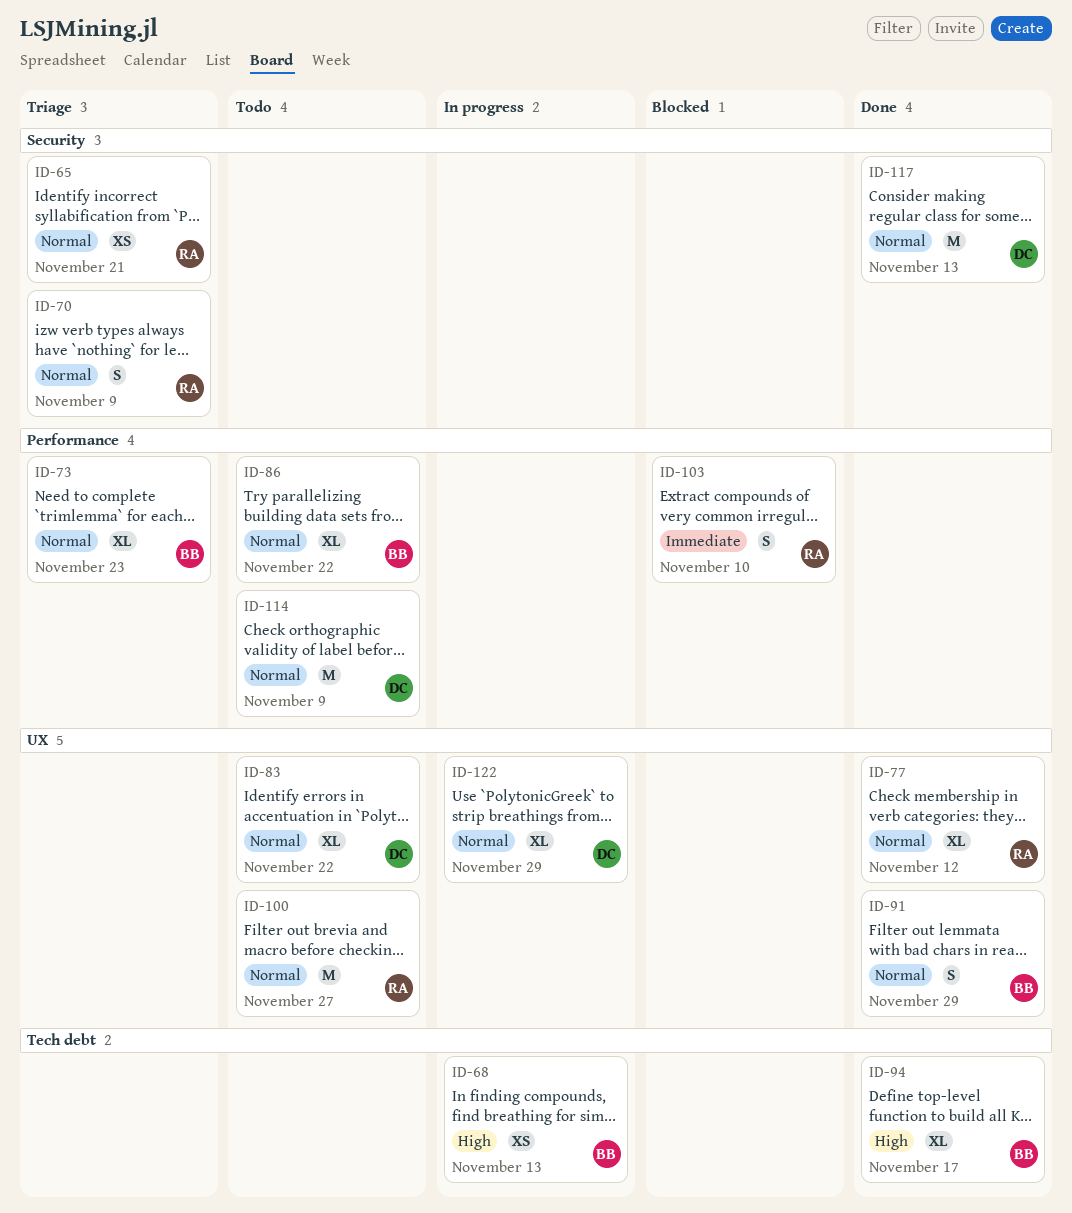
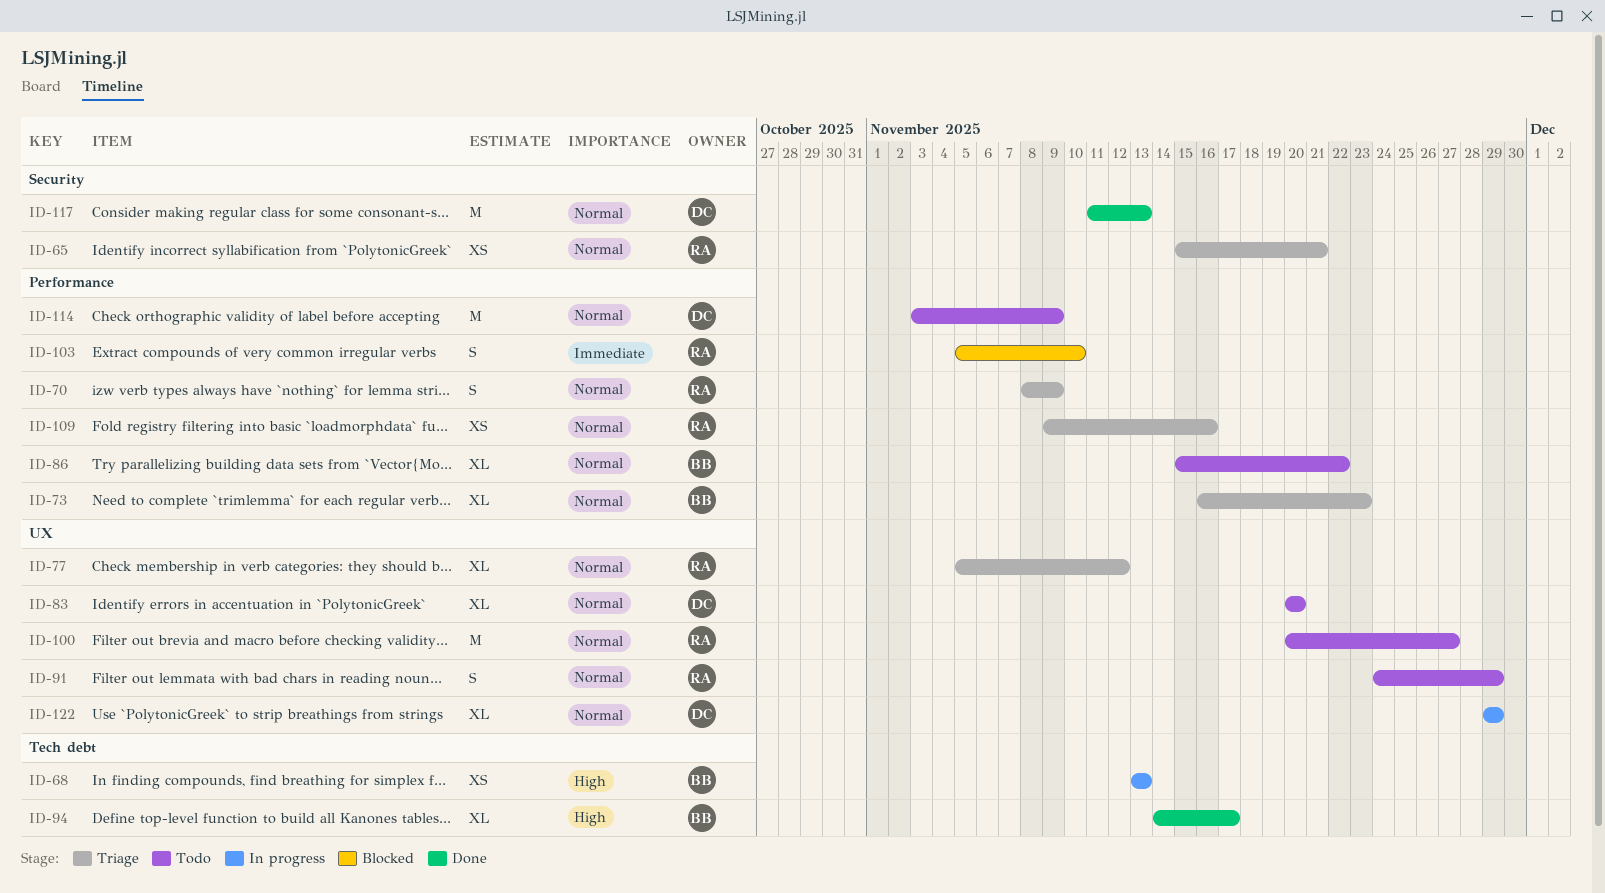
ID-70, label: Security -> Performance
ID-77, status: Done -> Triage
ID-83, due: Nov 22 -> Nov 20
ID-91, status: Done -> Todo
ID-91, owner: BB -> RA
ID-109: none -> present

